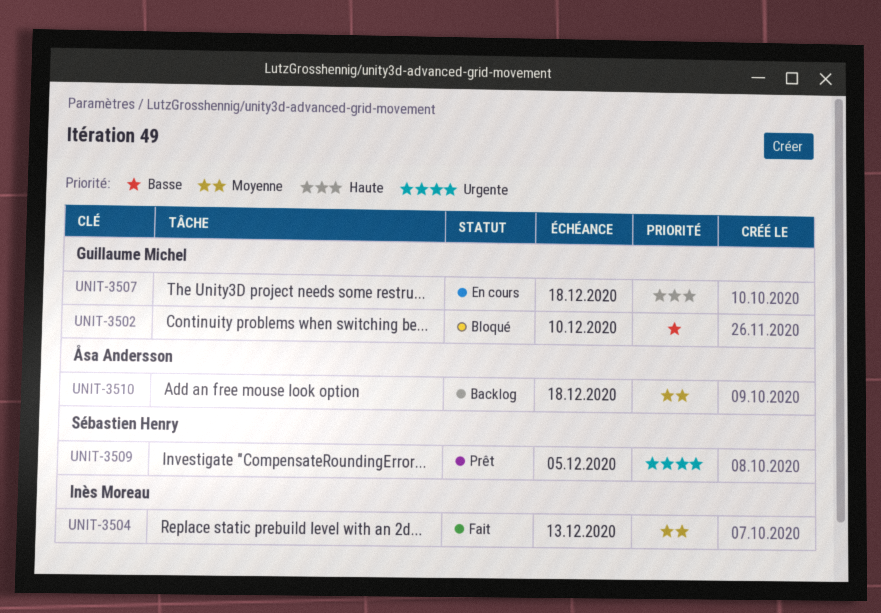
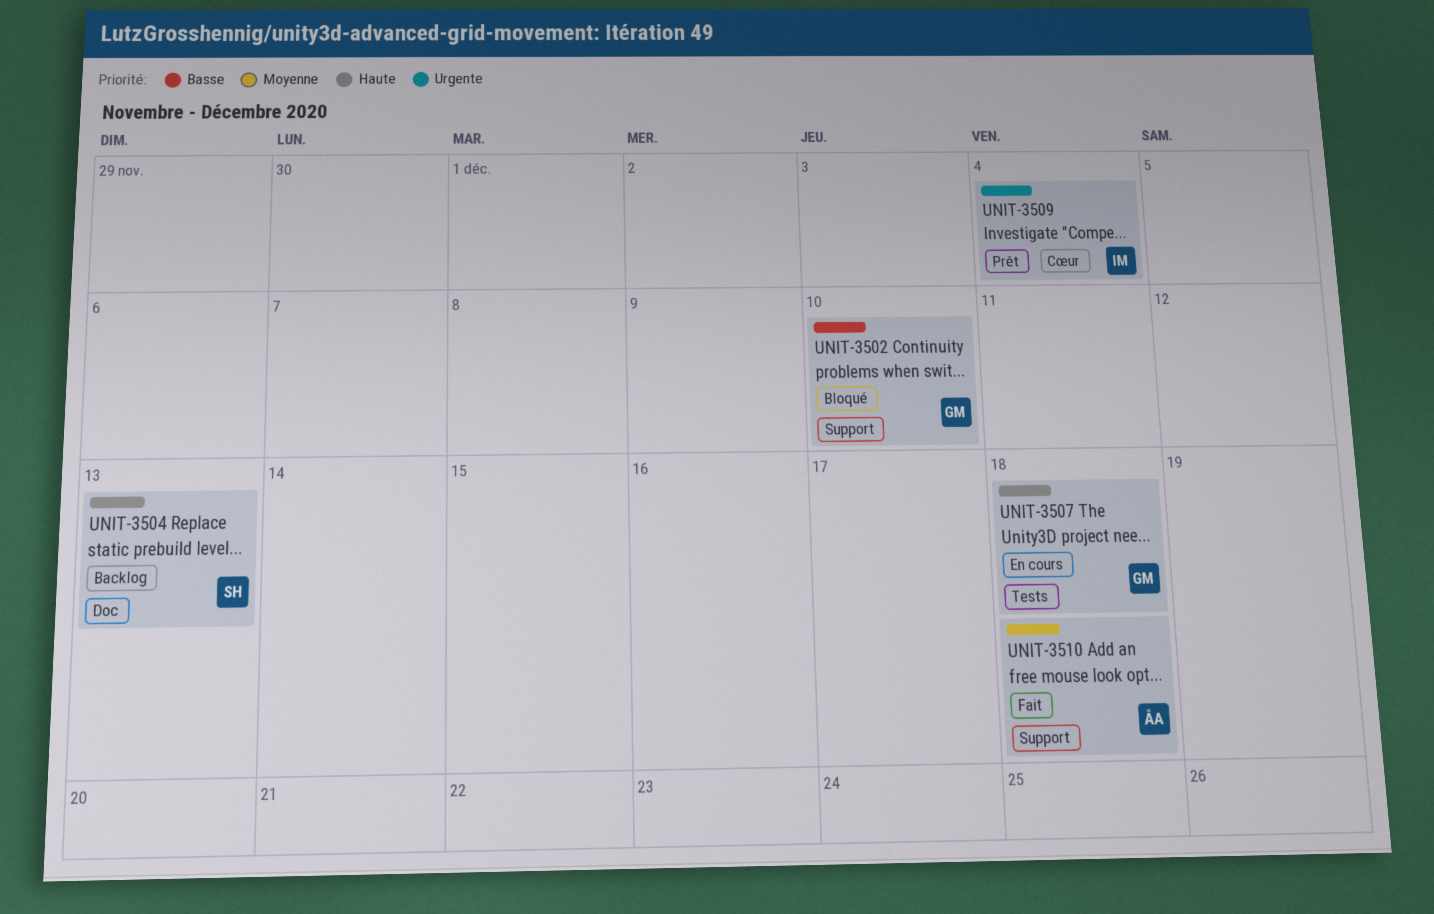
UNIT-3504, status: Fait -> Backlog
UNIT-3504, owner: Inès Moreau -> Sébastien Henry
UNIT-3504, priority: Moyenne -> Haute
UNIT-3509, owner: Sébastien Henry -> Inès Moreau
UNIT-3509, due: Dec 5 -> Dec 4
UNIT-3510, status: Backlog -> Fait

